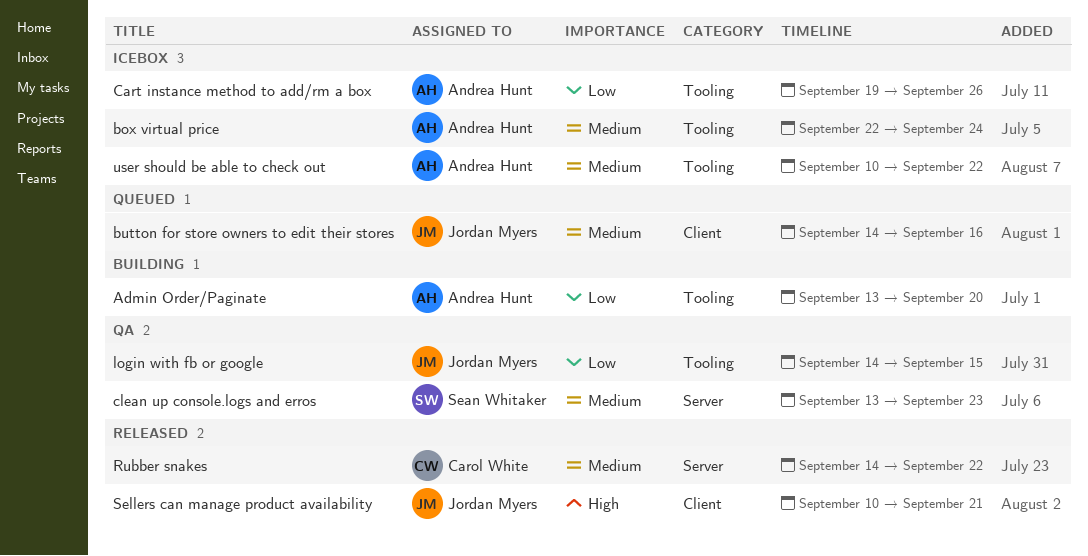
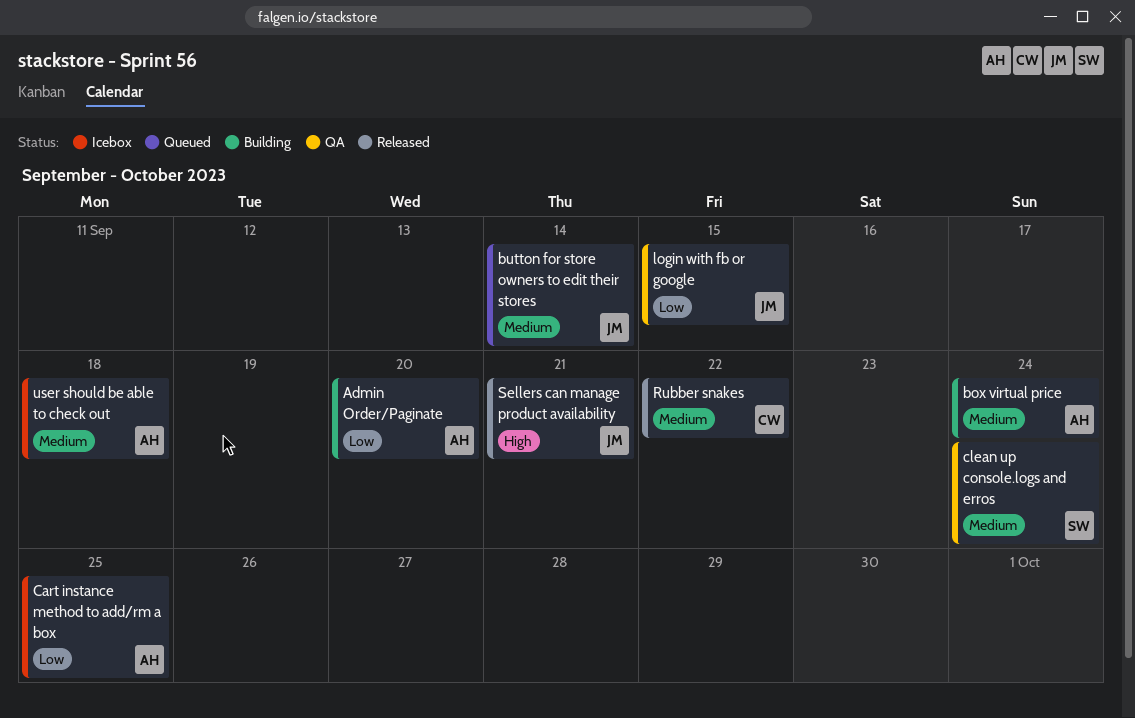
box virtual price, status: Icebox -> Building
button for store owners to edit their stores, due: Sep 16 -> Sep 14
Cart instance method to add/rm a box, due: Sep 26 -> Sep 25
clean up console.logs and erros, due: Sep 23 -> Sep 24
user should be able to check out, due: Sep 22 -> Sep 18

